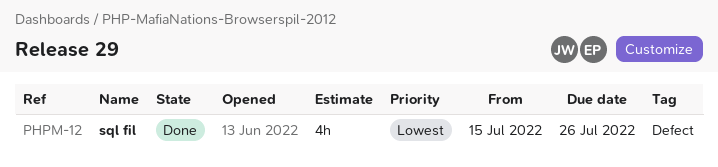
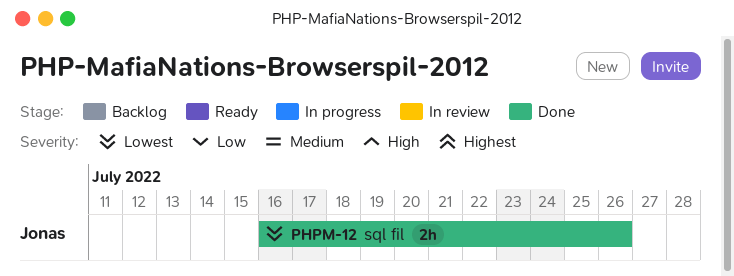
PHPM-12, estimate: 4h -> 2h
PHPM-12, start: Jul 15 -> Jul 16

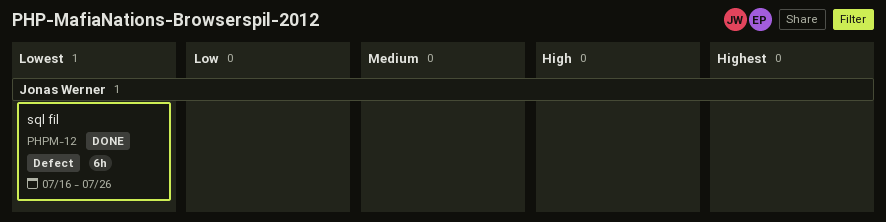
PHPM-12, estimate: 2h -> 6h

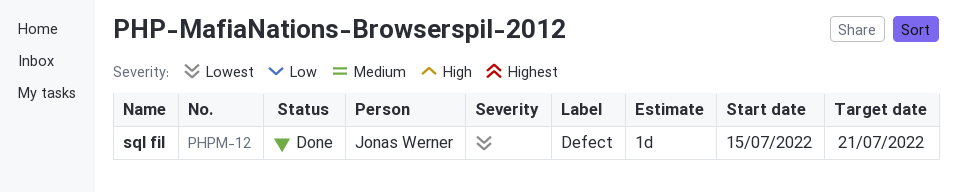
PHPM-12, estimate: 6h -> 1d
PHPM-12, start: Jul 16 -> Jul 15
PHPM-12, due: Jul 26 -> Jul 21

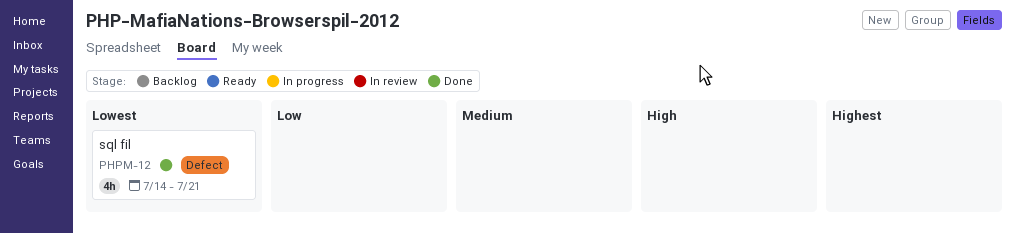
PHPM-12, estimate: 1d -> 4h
PHPM-12, start: Jul 15 -> Jul 14

